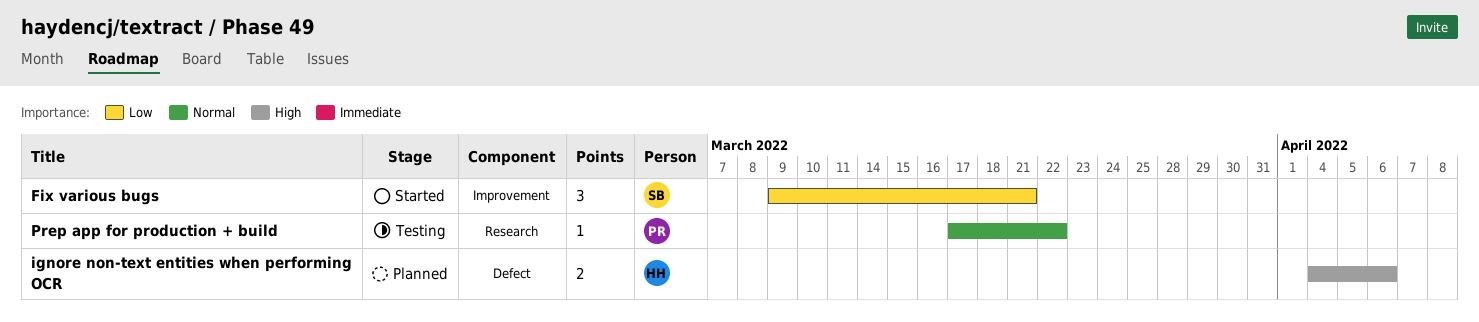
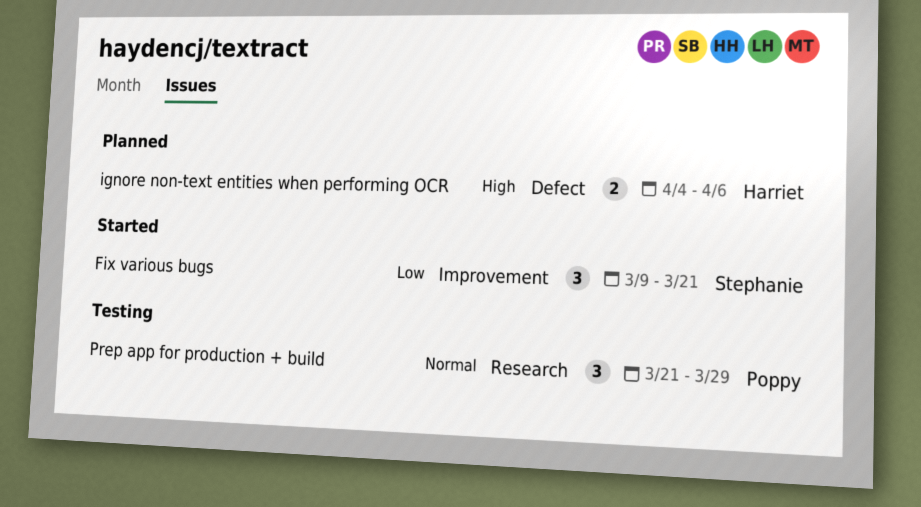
Prep app for production + build, estimate: 1 -> 3
Prep app for production + build, start: Mar 17 -> Mar 21
Prep app for production + build, due: Mar 22 -> Mar 29

